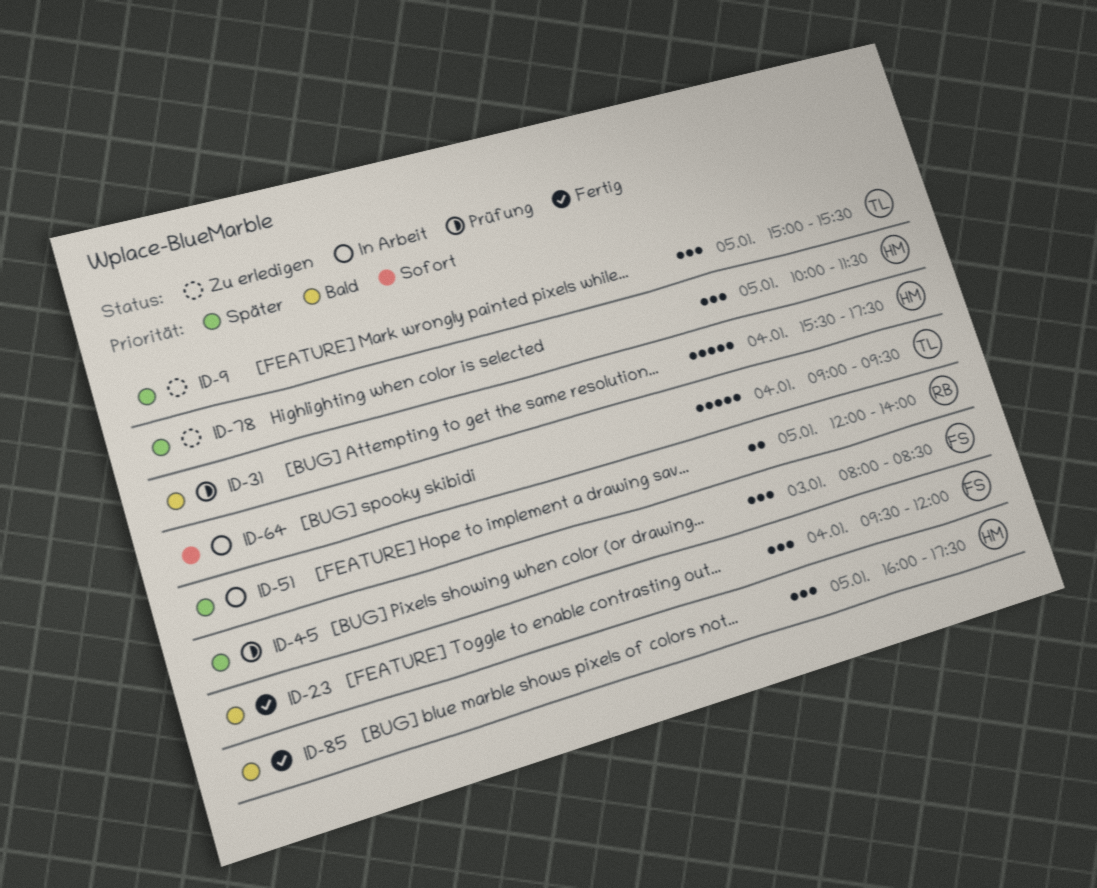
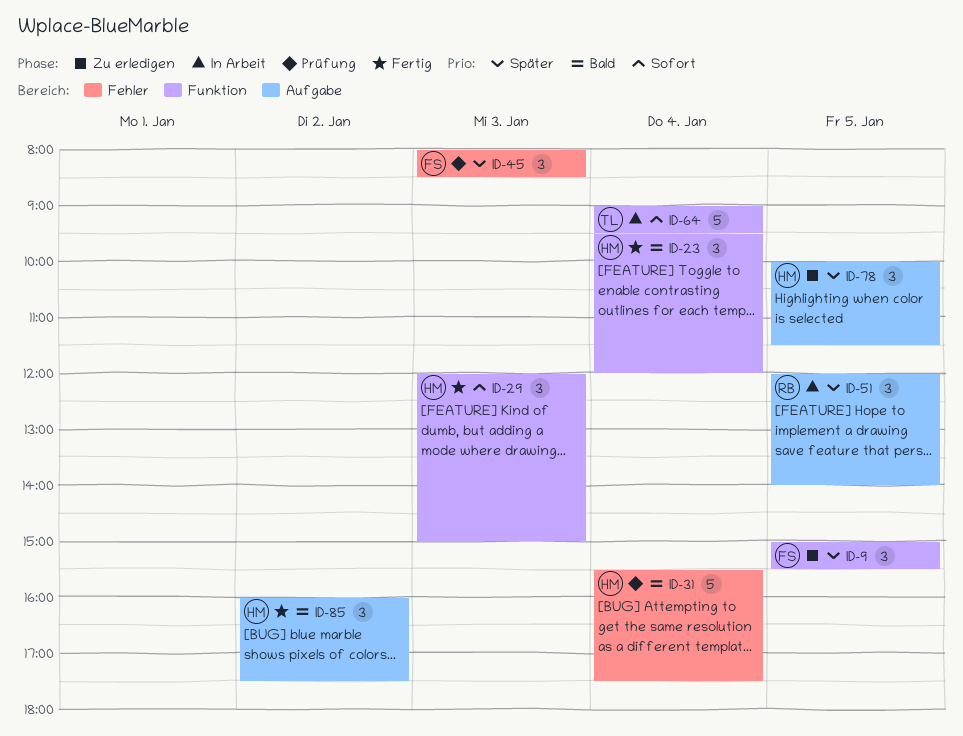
ID-9, owner: TL -> FS
ID-23, owner: FS -> HM
ID-29: none -> present
ID-51, estimate: 2 -> 3
ID-85, day: Jan 5 -> Jan 2

